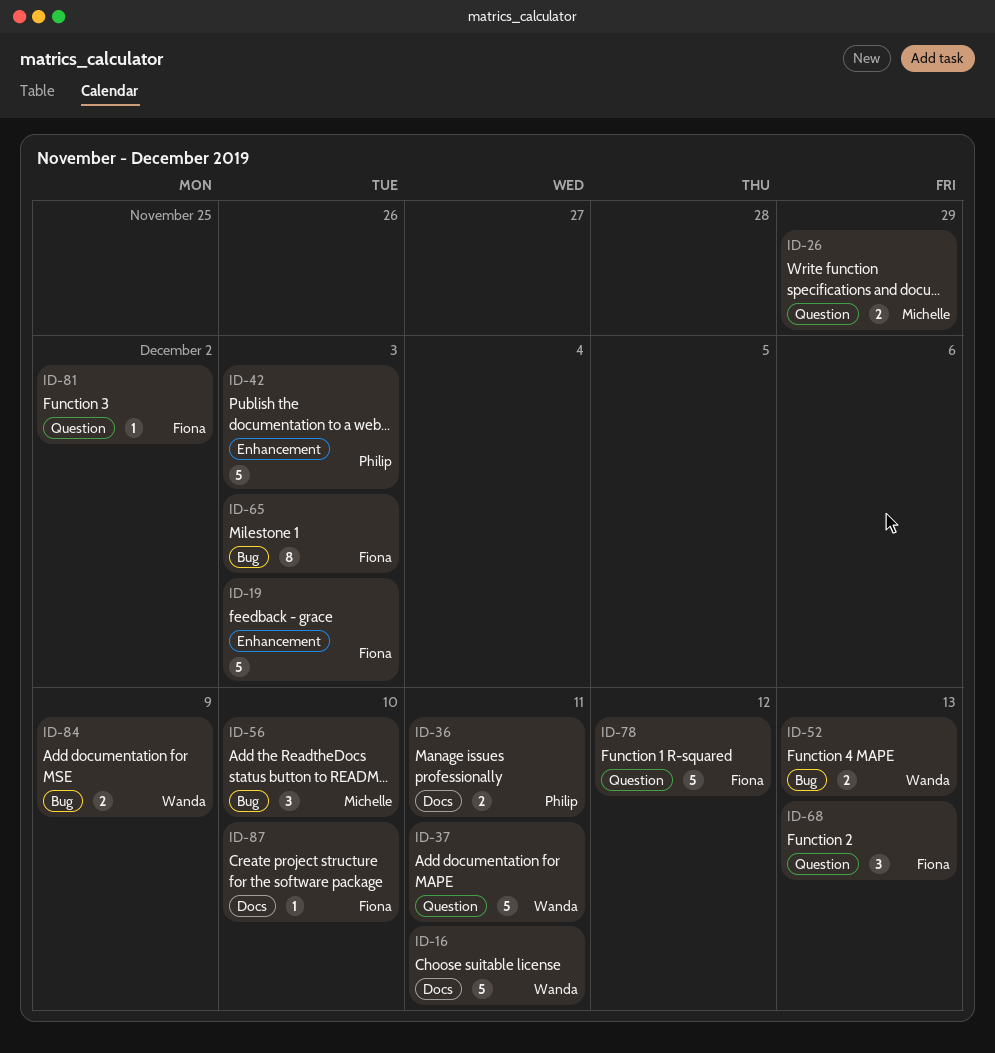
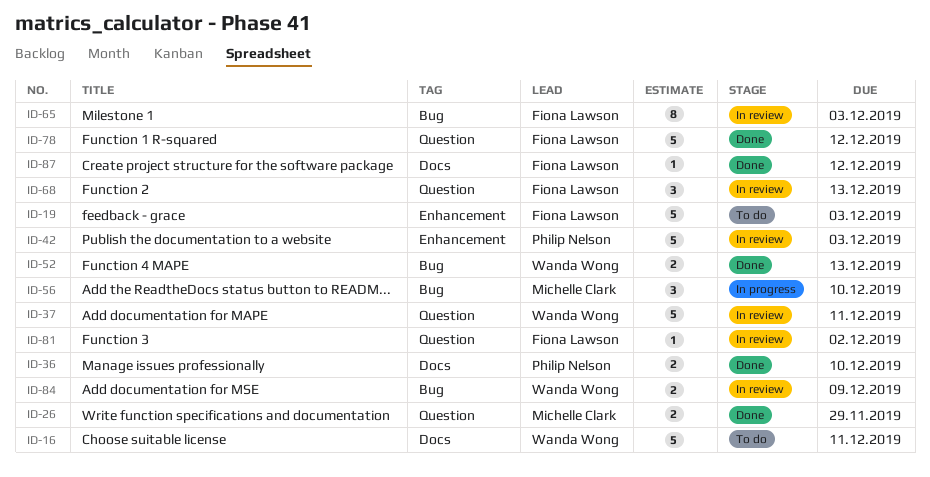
ID-36, due: Dec 11 -> Dec 10
ID-87, due: Dec 10 -> Dec 12

